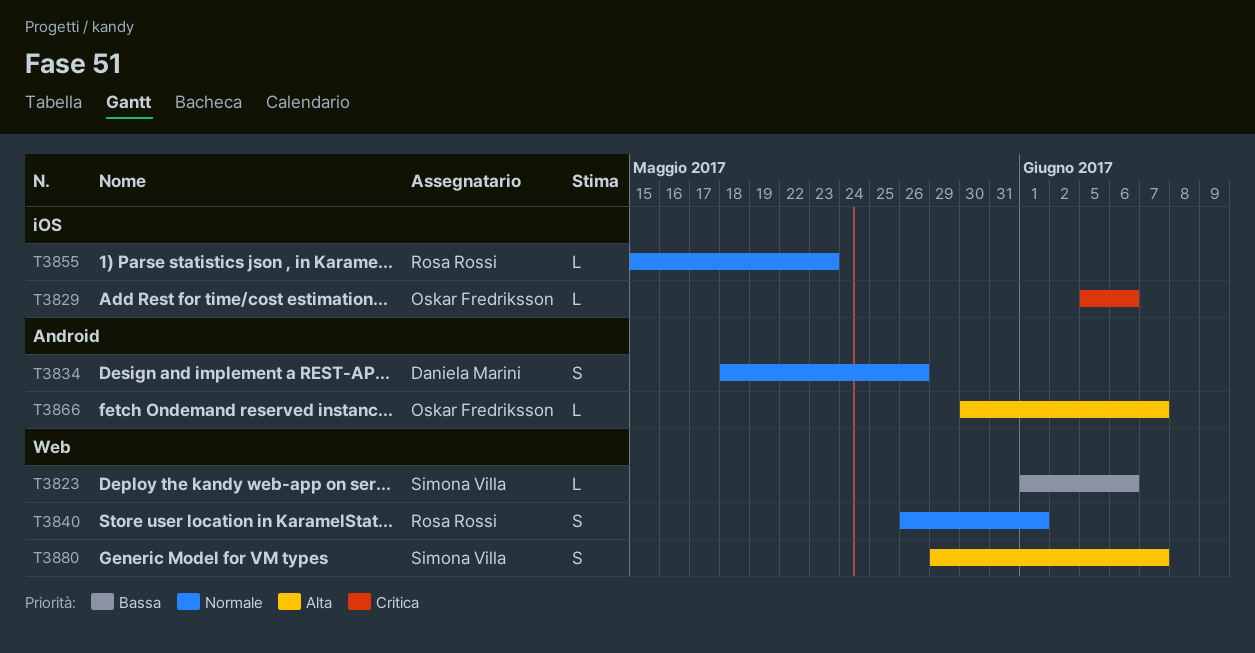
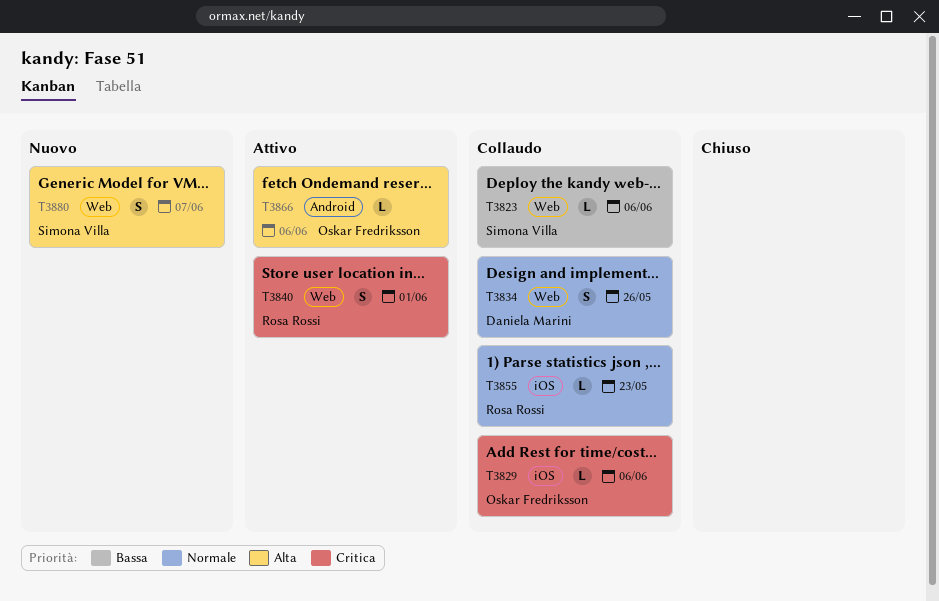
T3834, label: Android -> Web
T3840, priority: Normale -> Critica
T3866, due: Jun 7 -> Jun 6

